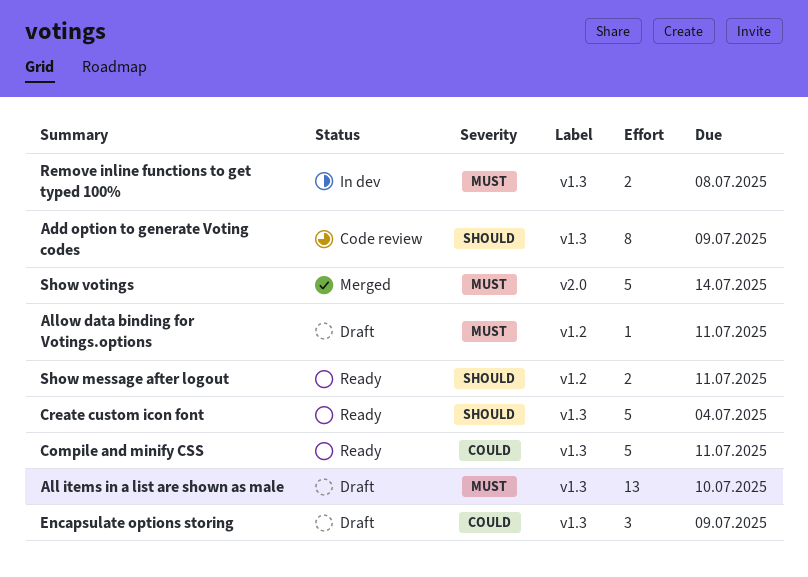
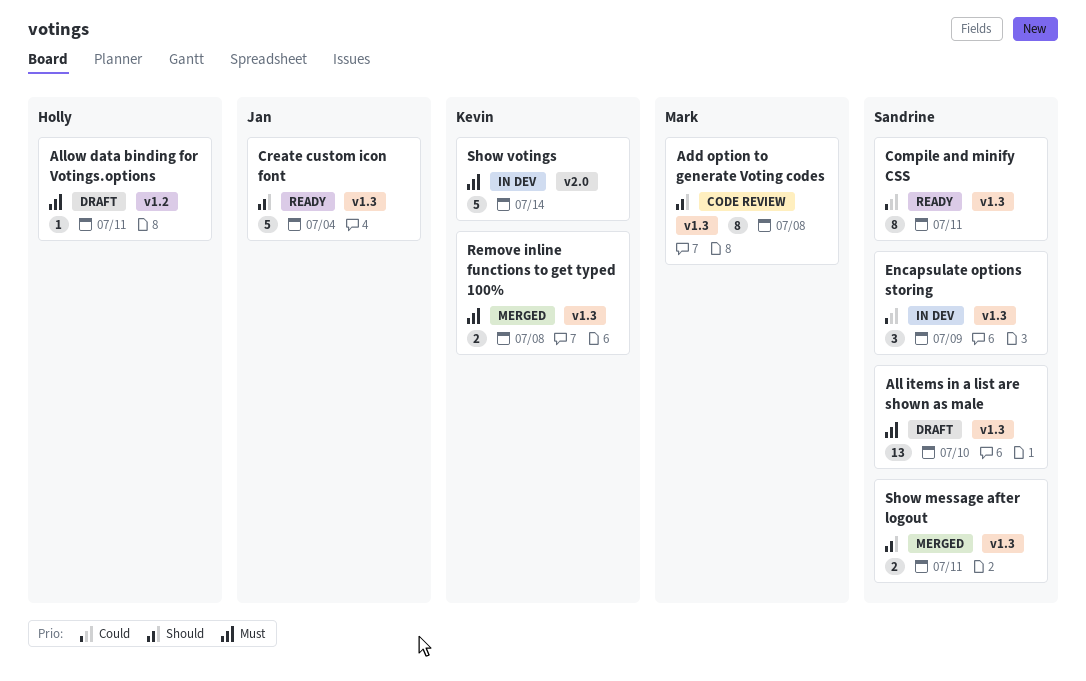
Add option to generate Voting codes, due: Jul 9 -> Jul 8
Compile and minify CSS, estimate: 5 -> 8
Encapsulate options storing, status: Draft -> In dev
Remove inline functions to get typed 100%, status: In dev -> Merged
Show message after logout, status: Ready -> Merged
Show message after logout, label: v1.2 -> v1.3
Show votings, status: Merged -> In dev

